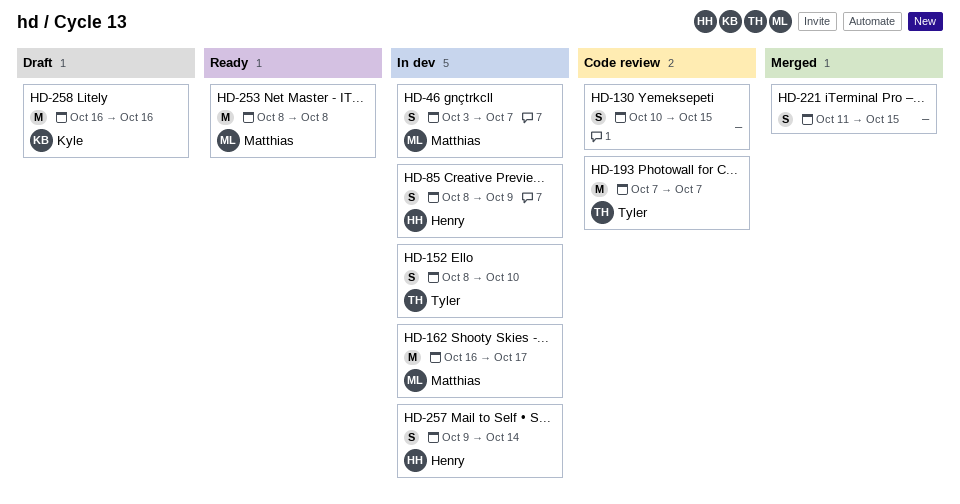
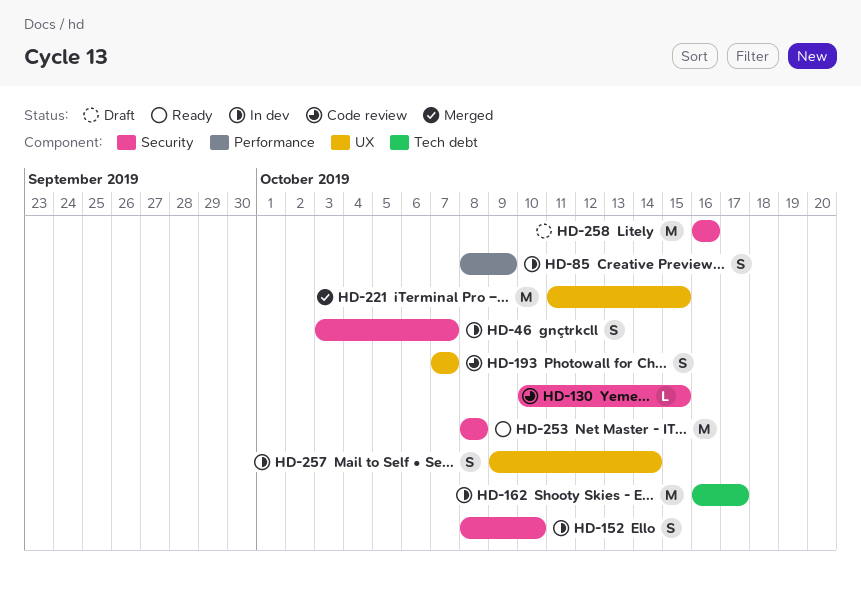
HD-130, estimate: S -> L
HD-193, estimate: M -> S
HD-221, estimate: S -> M

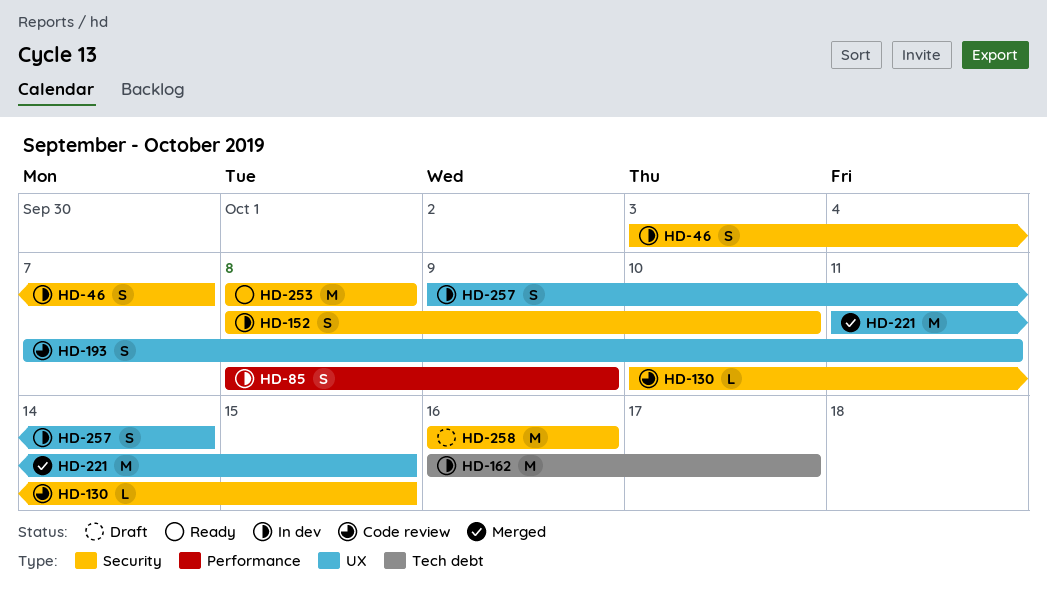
HD-193, due: Oct 7 -> Oct 11

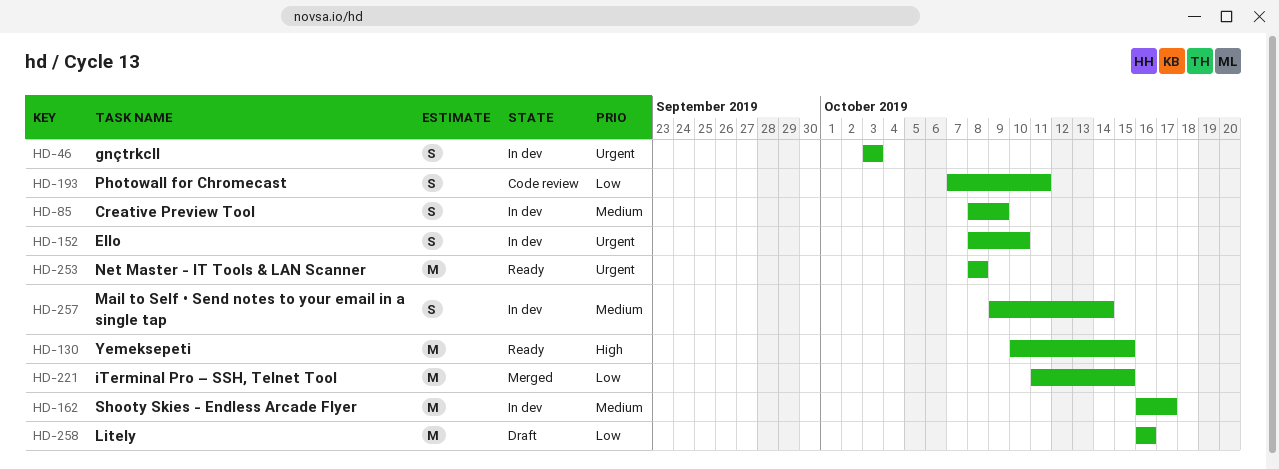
HD-46, due: Oct 7 -> Oct 3
HD-130, status: Code review -> Ready
HD-130, estimate: L -> M

